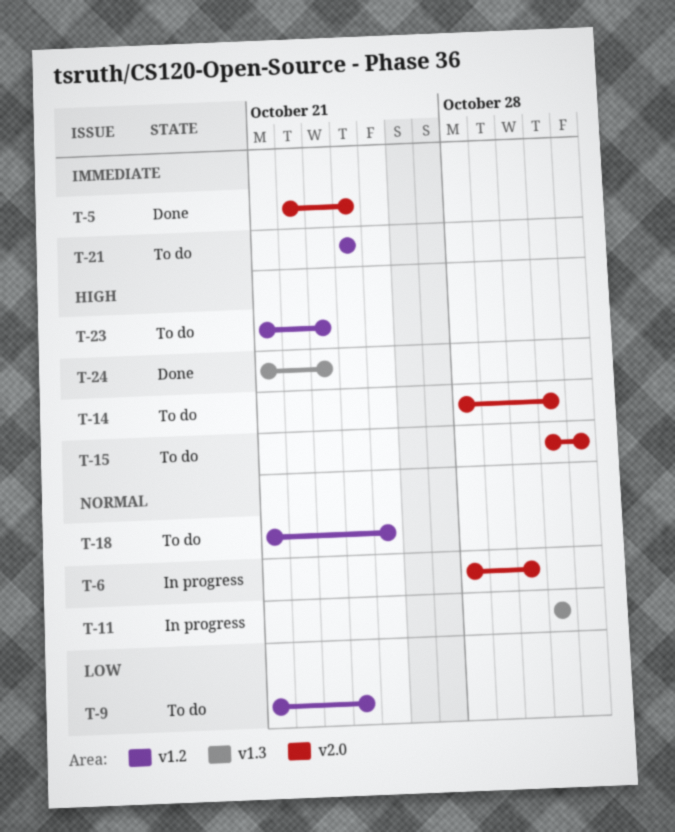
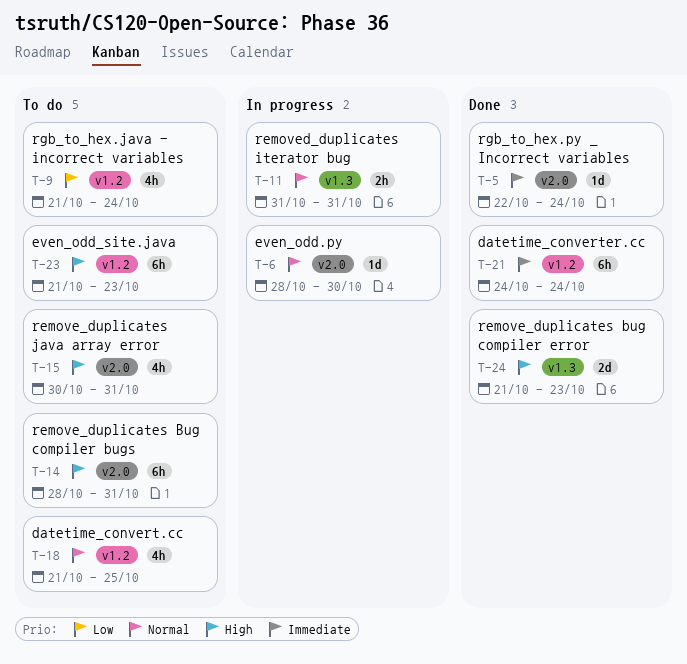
T-15, start: Oct 31 -> Oct 30
T-15, due: Nov 1 -> Oct 31
T-21, status: To do -> Done

